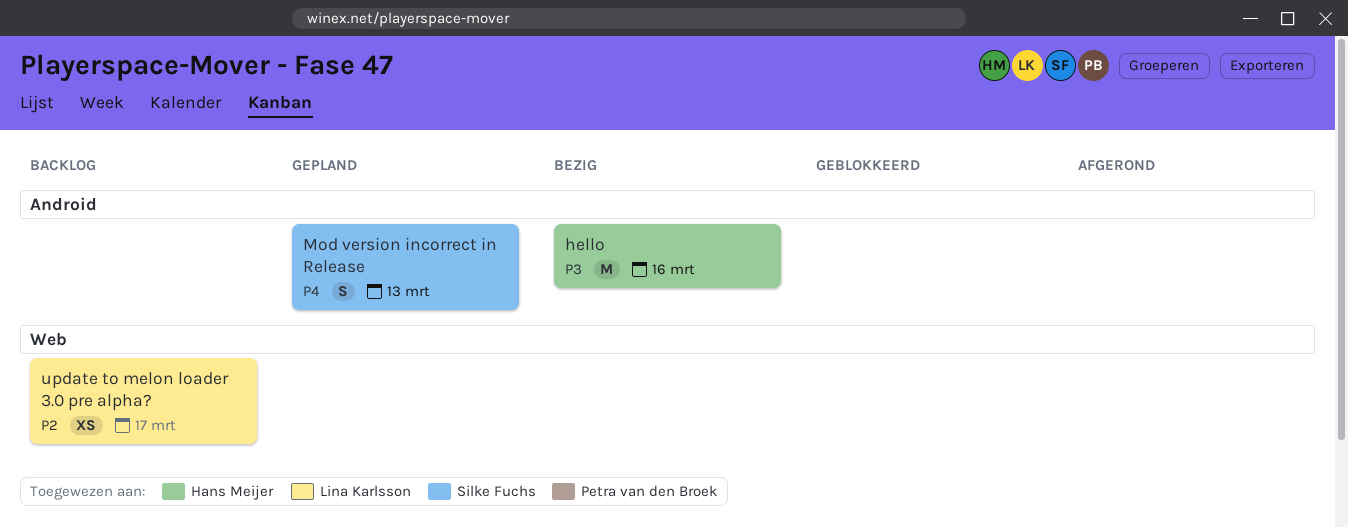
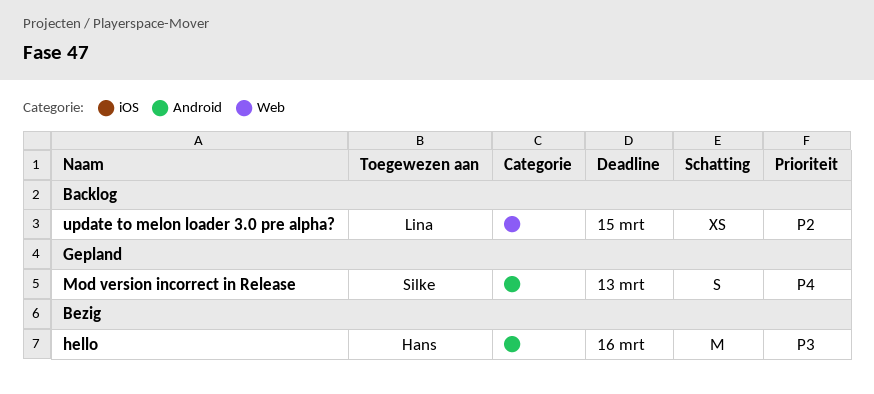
update to melon loader 3.0 pre alpha?, due: Mar 17 -> Mar 15

